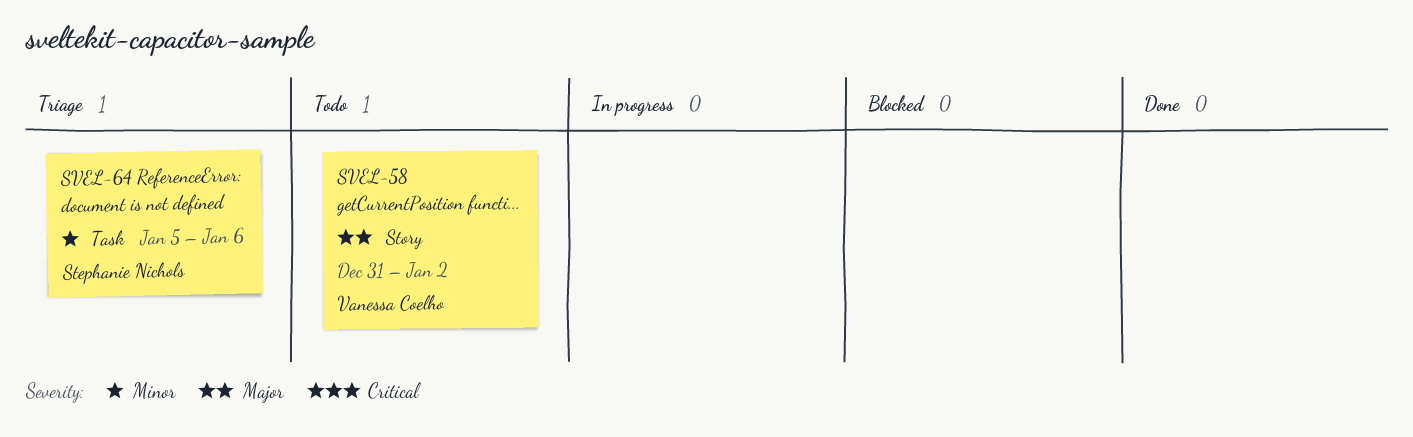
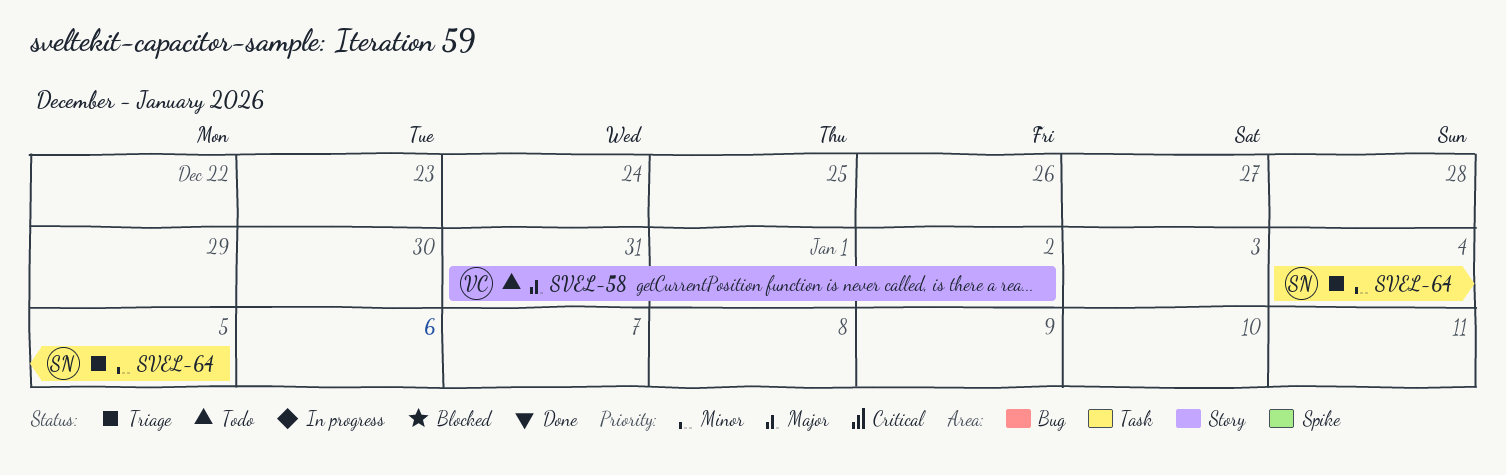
SVEL-64, start: Jan 5 -> Jan 4
SVEL-64, due: Jan 6 -> Jan 5

